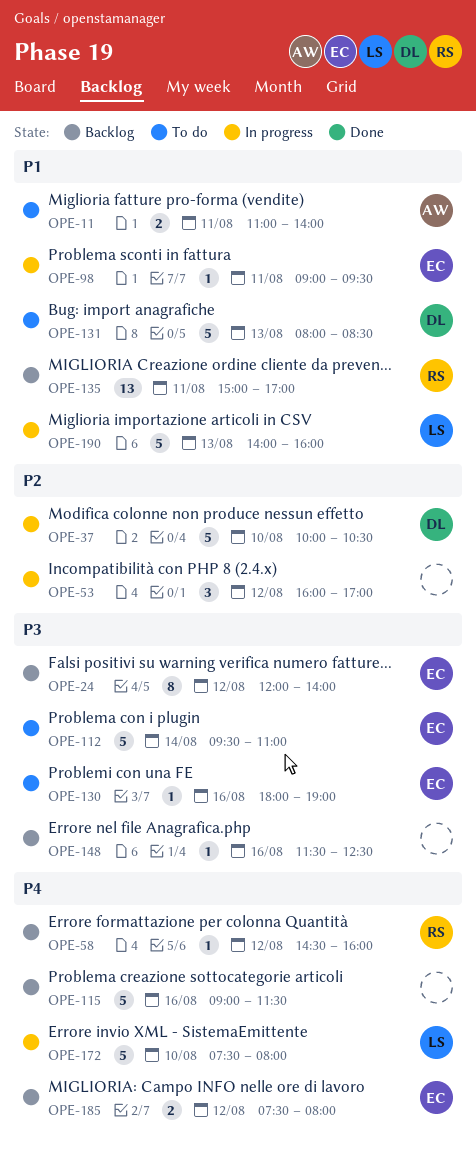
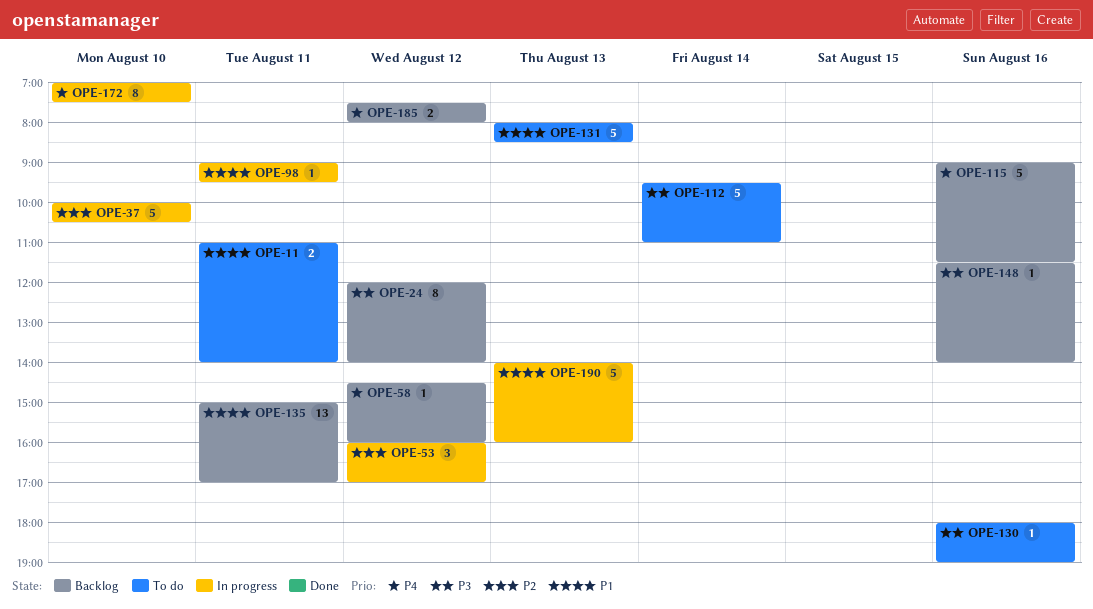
OPE-148, ends: 12:30 -> 14:00
OPE-172, estimate: 5 -> 8
OPE-172, begins: 07:30 -> 07:00
OPE-172, ends: 08:00 -> 07:30

